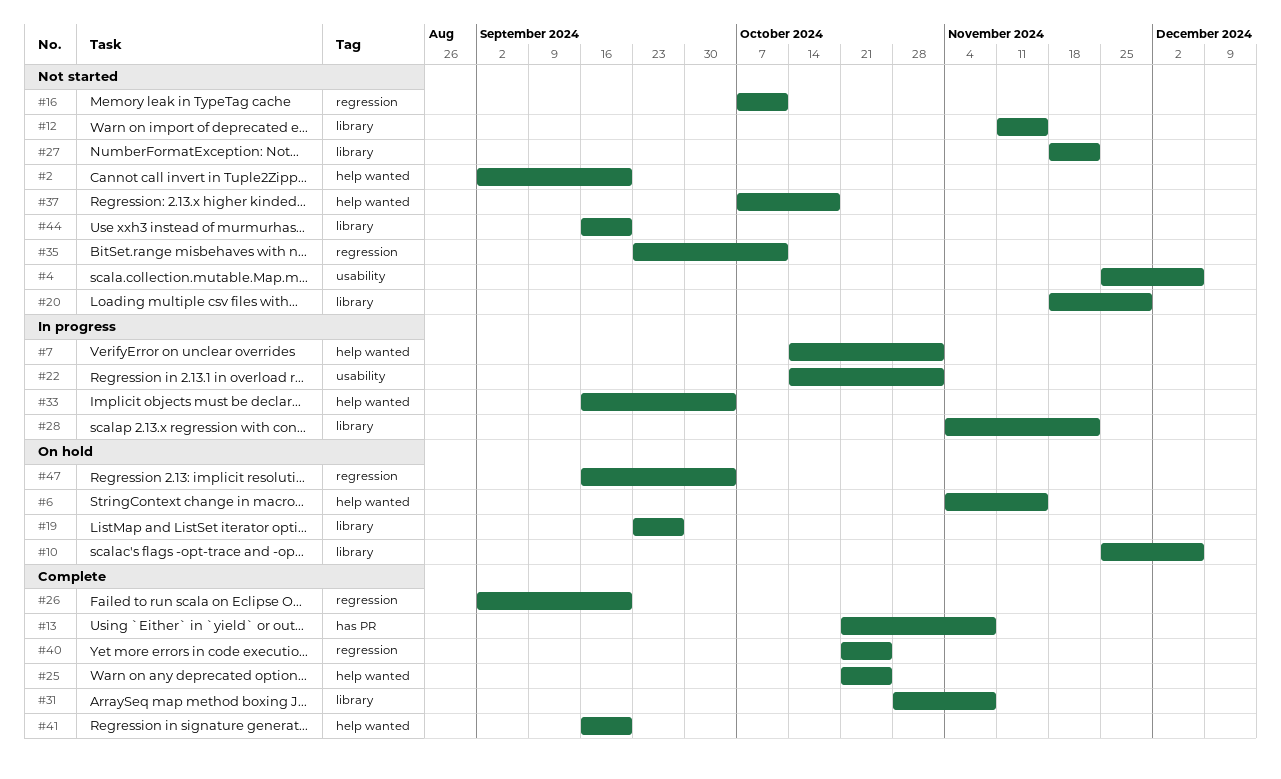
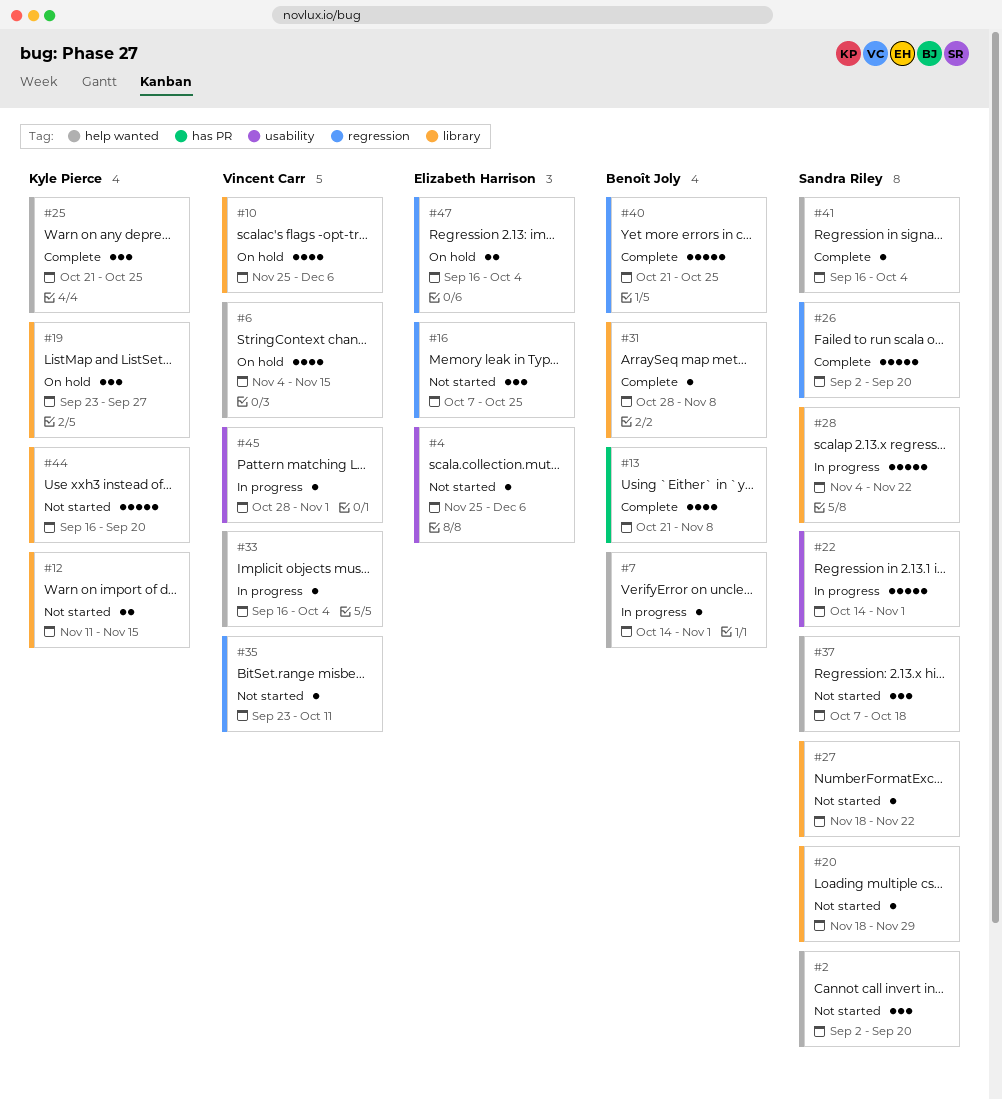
#16, due: Oct 11 -> Oct 25
#41, due: Sep 20 -> Oct 4
#45: none -> present

